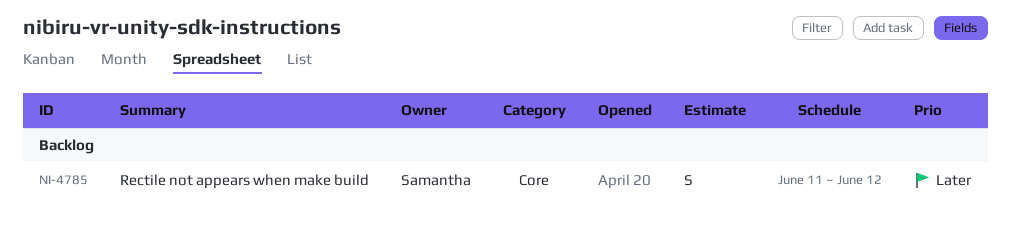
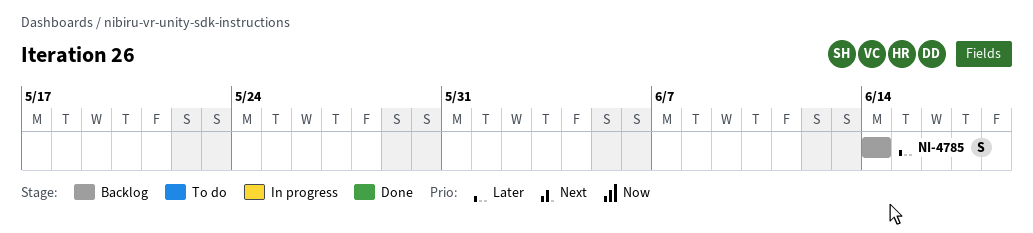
NI-4785, start: Jun 11 -> Jun 14
NI-4785, due: Jun 12 -> Jun 14

